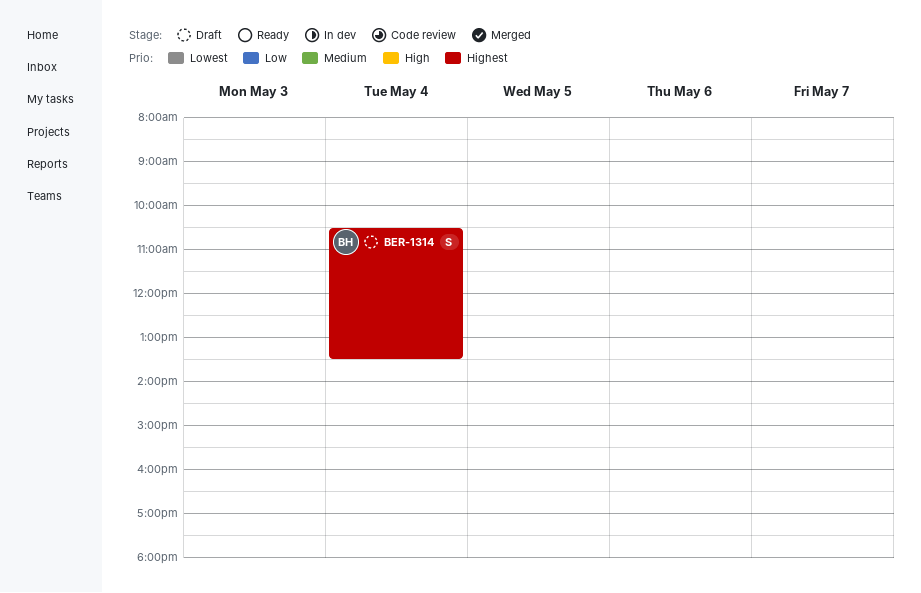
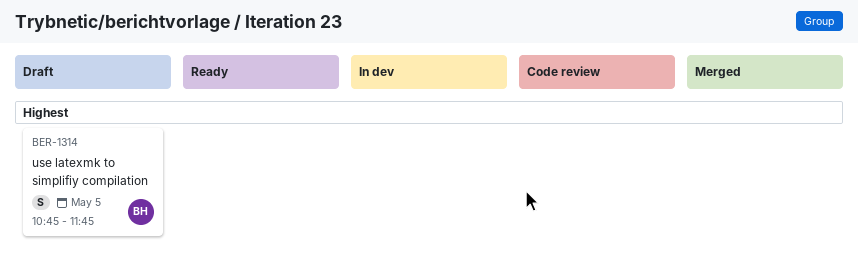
BER-1314, day: May 4 -> May 5
BER-1314, begins: 10:30 -> 10:45
BER-1314, ends: 13:30 -> 11:45

